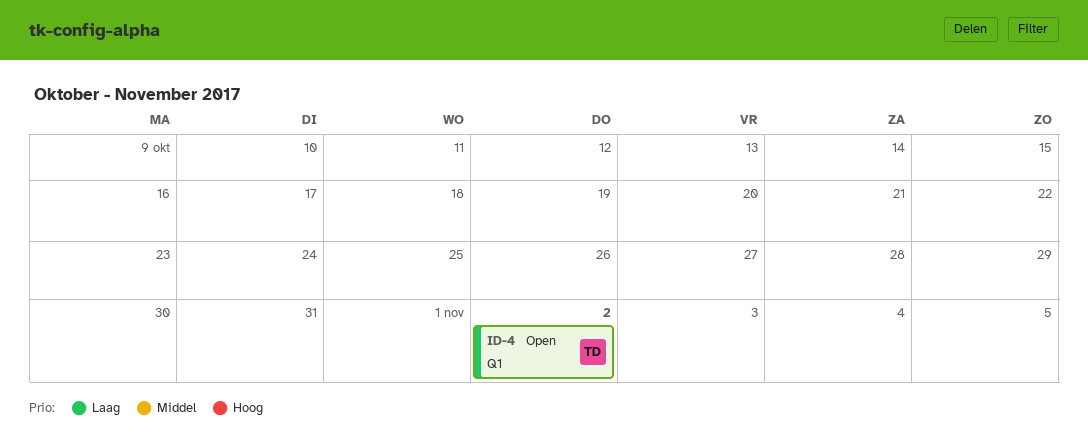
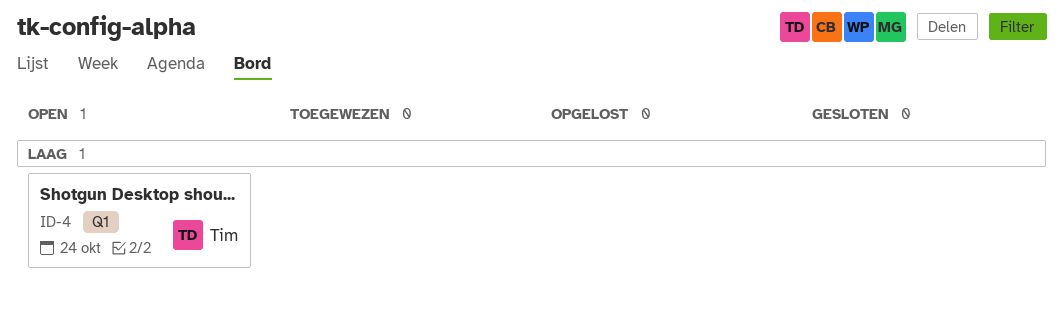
ID-4, due: Nov 2 -> Oct 24

